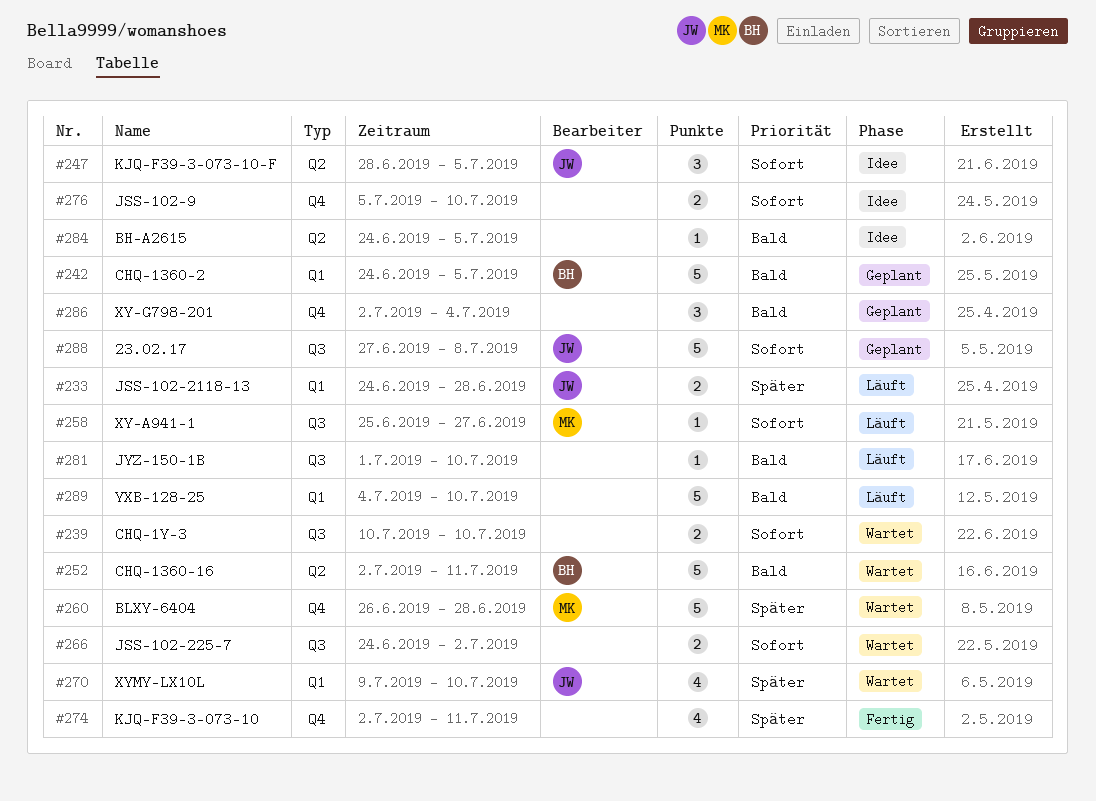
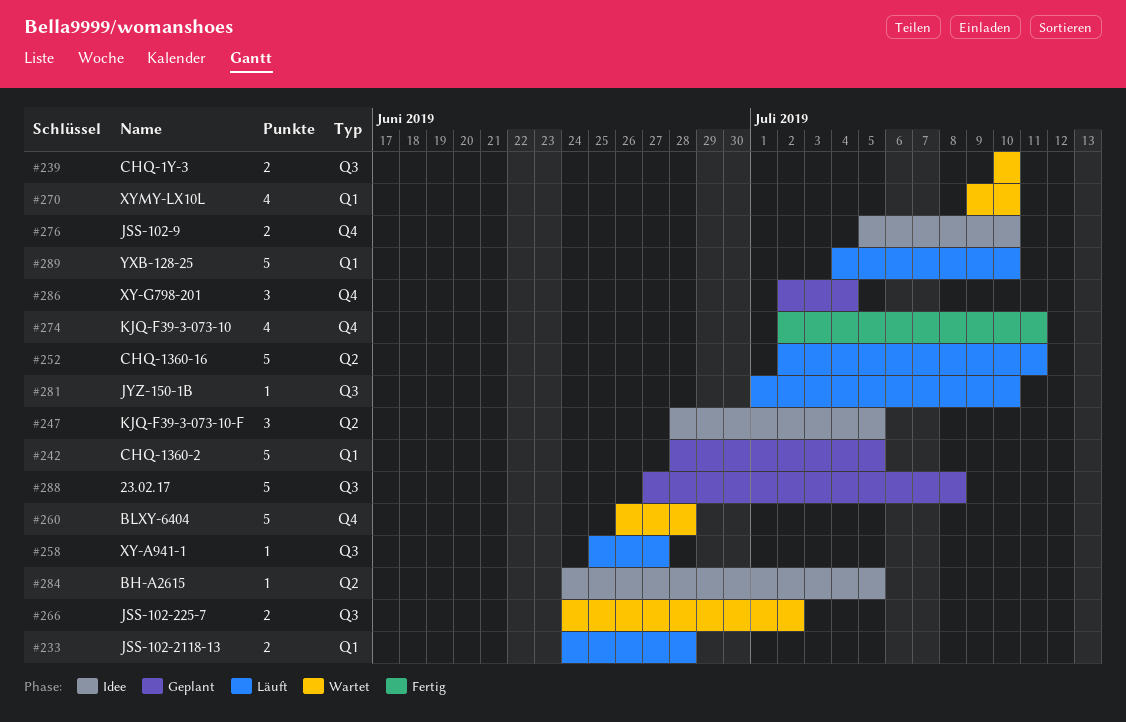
#242, start: Jun 24 -> Jun 28
#252, status: Wartet -> Läuft

